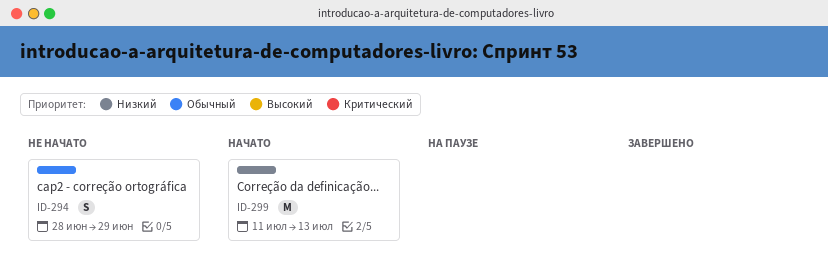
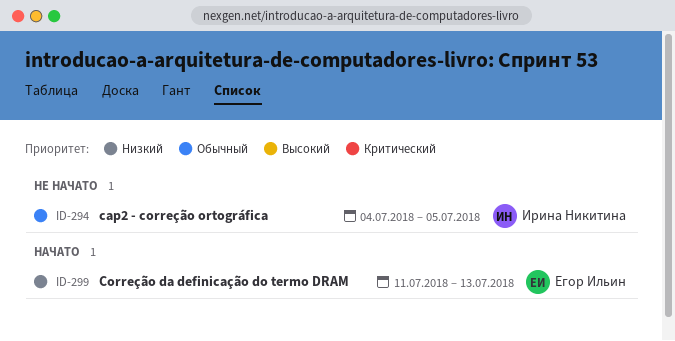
ID-294, start: Jun 28 -> Jul 4
ID-294, due: Jun 29 -> Jul 5

